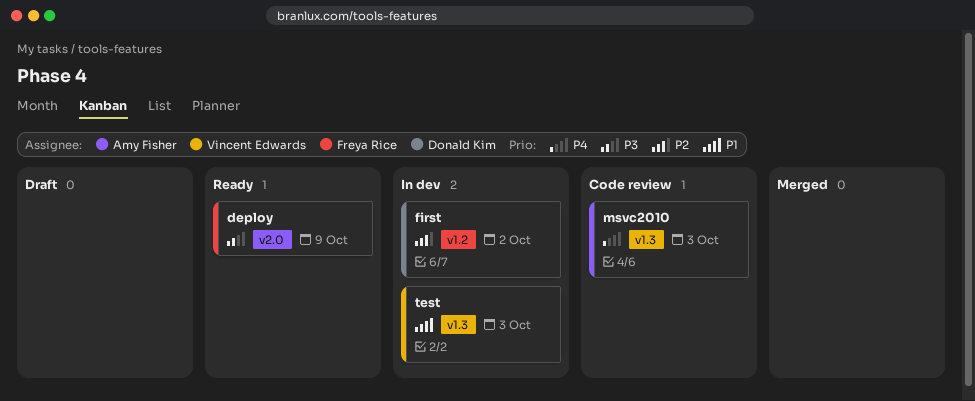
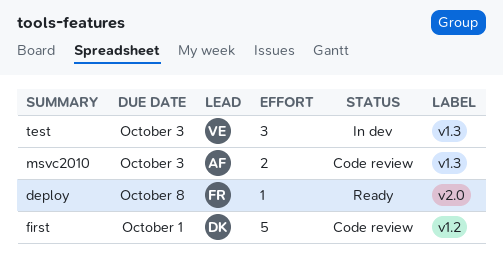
deploy, due: Oct 9 -> Oct 8
first, status: In dev -> Code review
first, due: Oct 2 -> Oct 1

